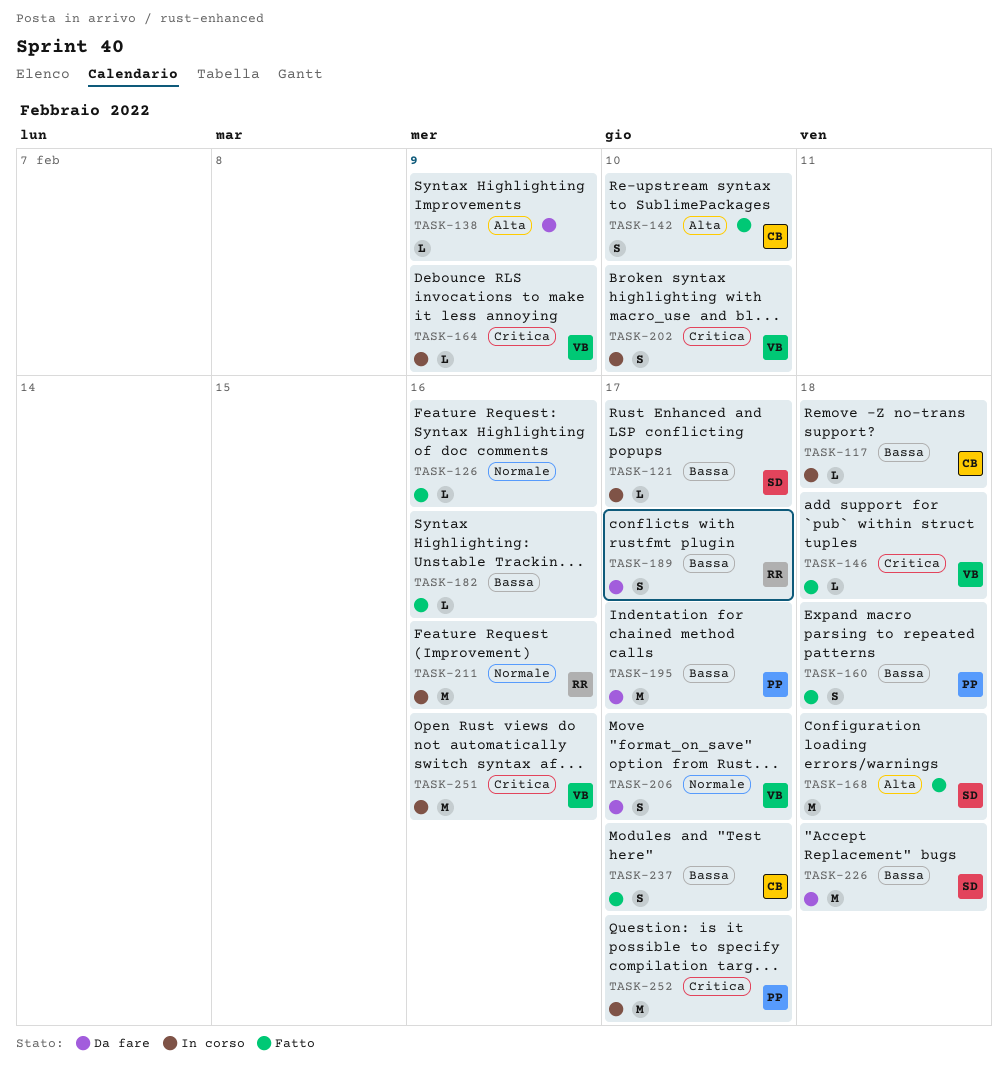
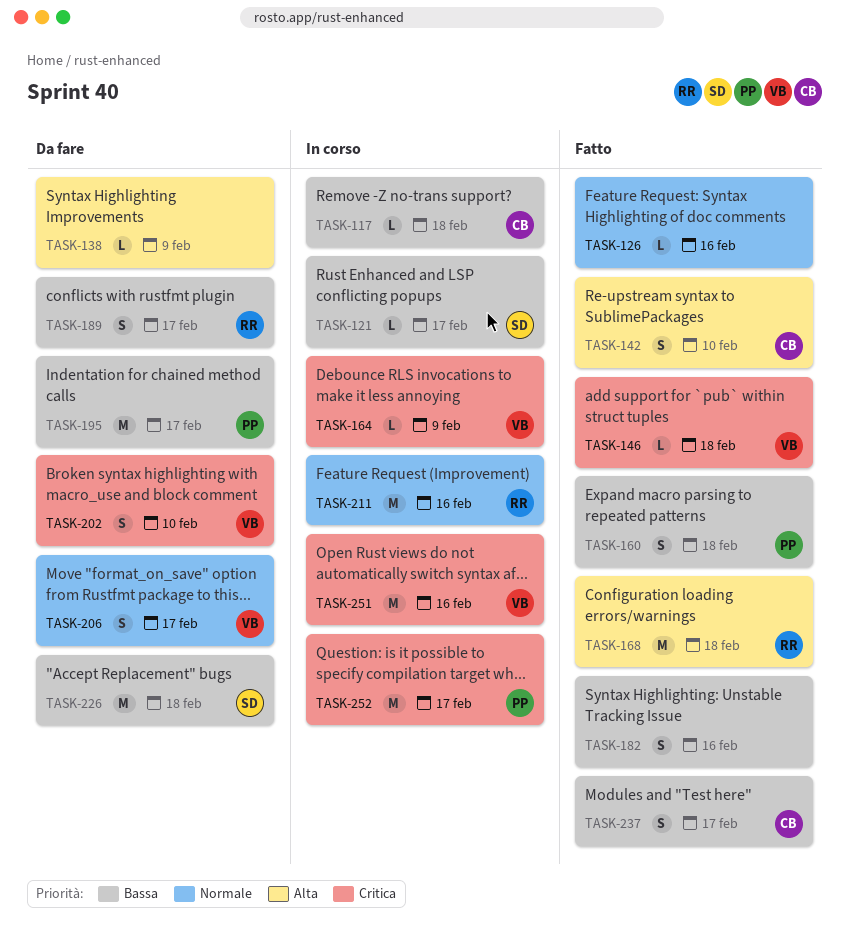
TASK-168, owner: SD -> RR
TASK-182, estimate: L -> S
TASK-202, status: In corso -> Da fare

